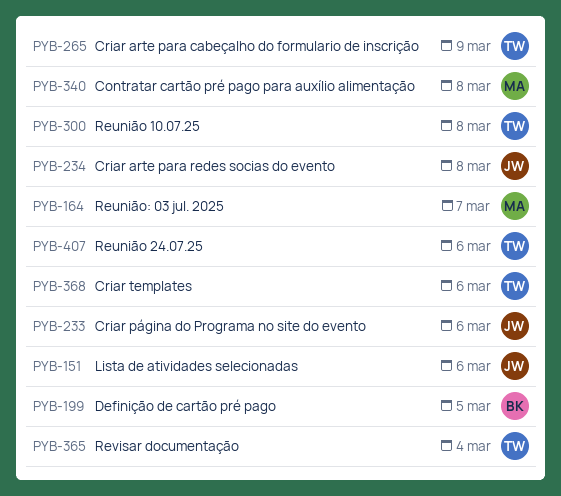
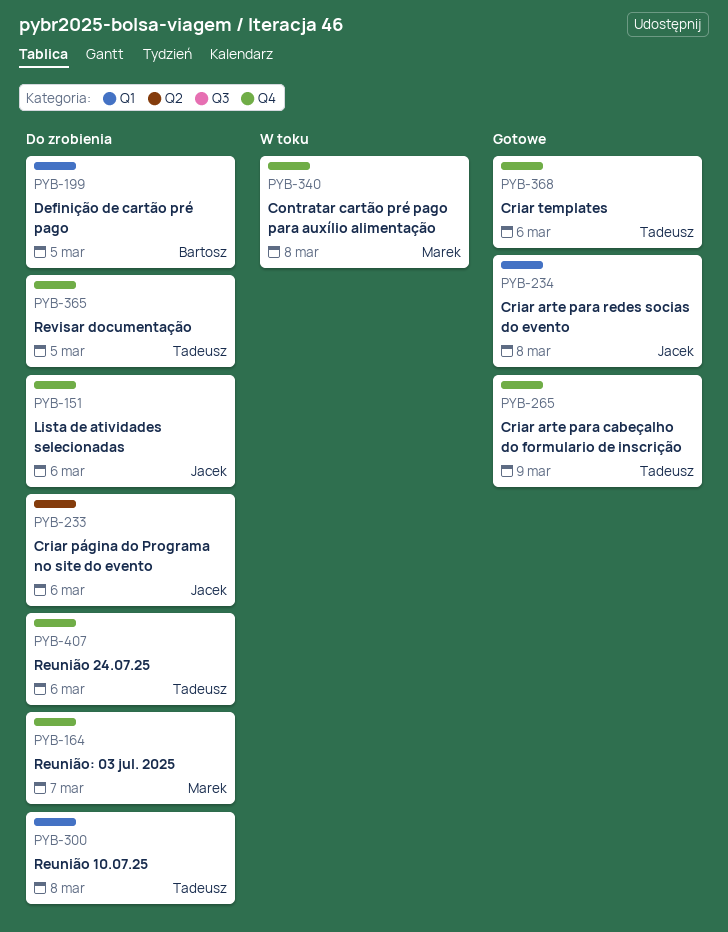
PYB-365, due: Mar 4 -> Mar 5

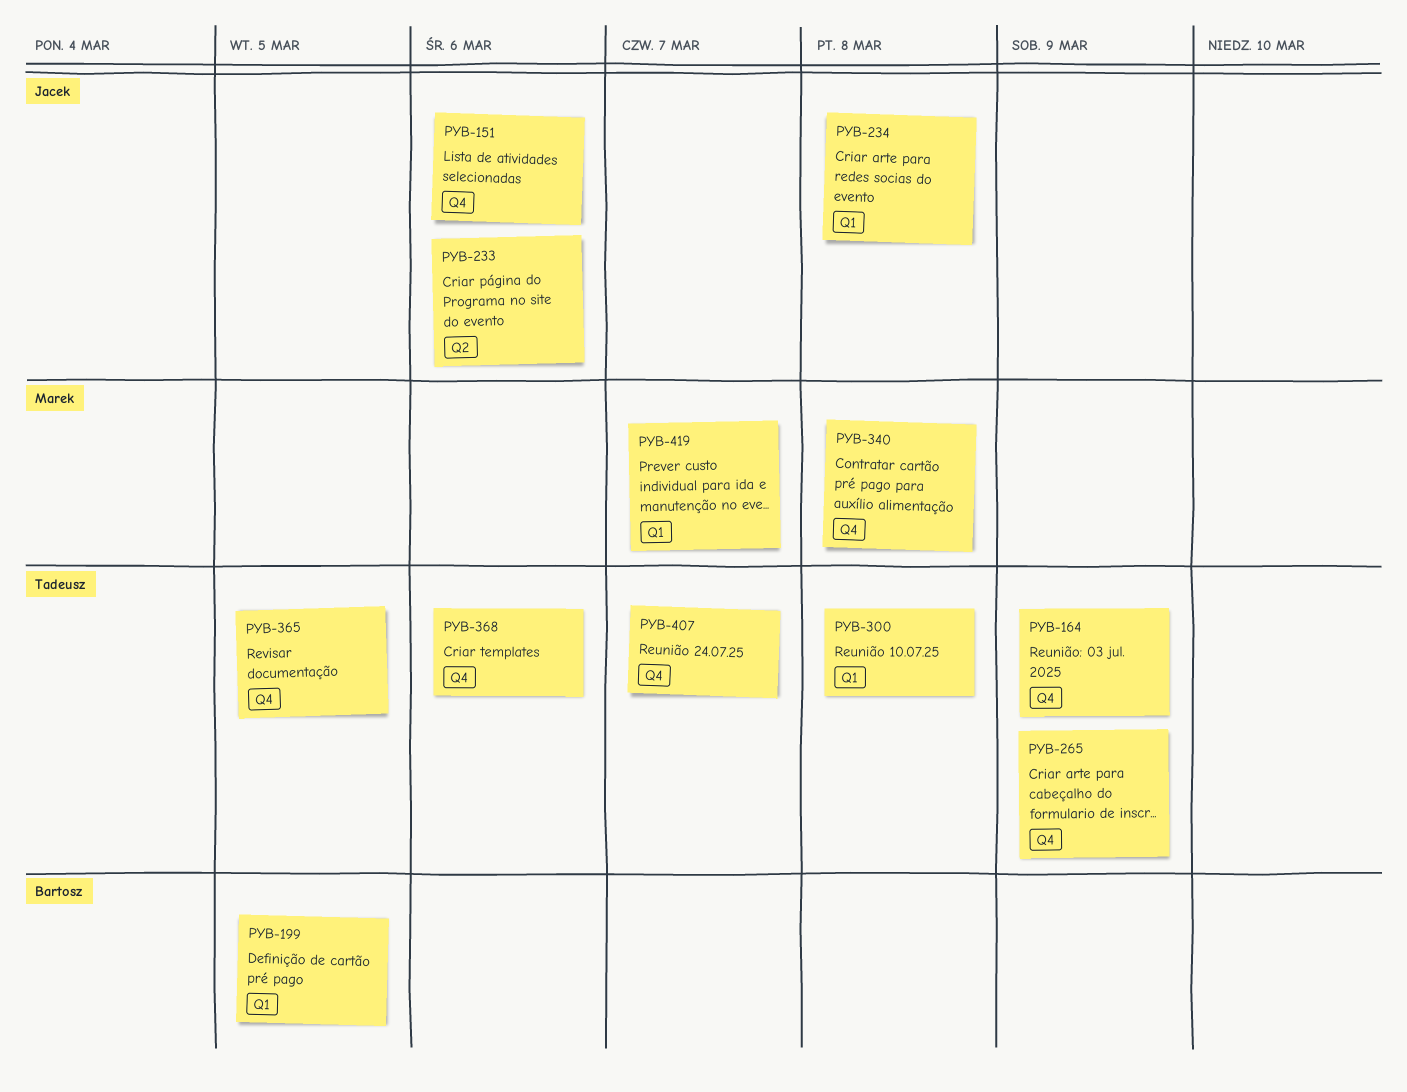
PYB-164, owner: Marek -> Tadeusz
PYB-164, due: Mar 7 -> Mar 9
PYB-407, due: Mar 6 -> Mar 7
PYB-419: none -> present

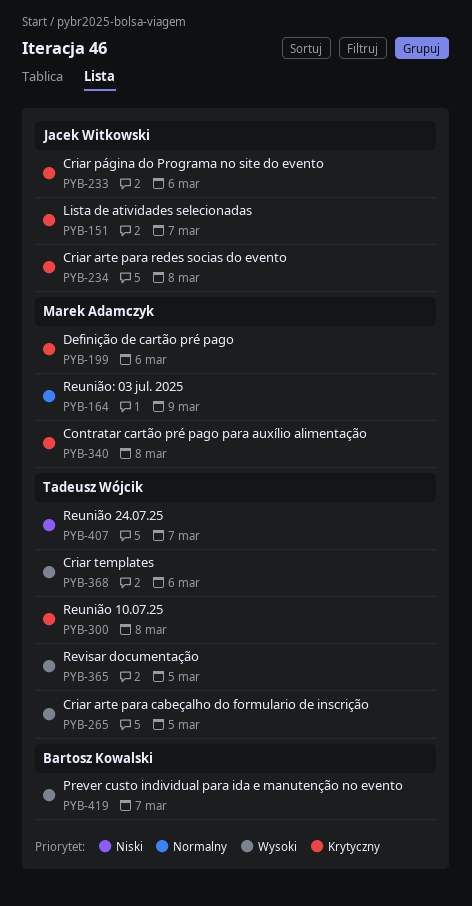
PYB-151, due: Mar 6 -> Mar 7
PYB-164, owner: Tadeusz Wójcik -> Marek Adamczyk
PYB-199, owner: Bartosz Kowalski -> Marek Adamczyk
PYB-199, due: Mar 5 -> Mar 6
PYB-265, due: Mar 9 -> Mar 5
PYB-419, owner: Marek Adamczyk -> Bartosz Kowalski

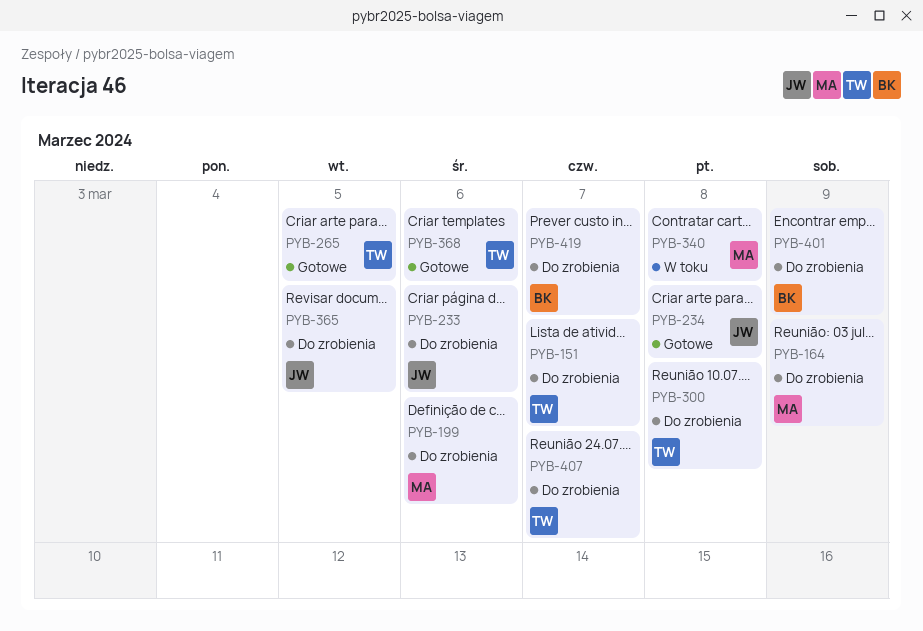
PYB-151, owner: Jacek Witkowski -> Tadeusz Wójcik
PYB-365, owner: Tadeusz Wójcik -> Jacek Witkowski
PYB-401: none -> present

